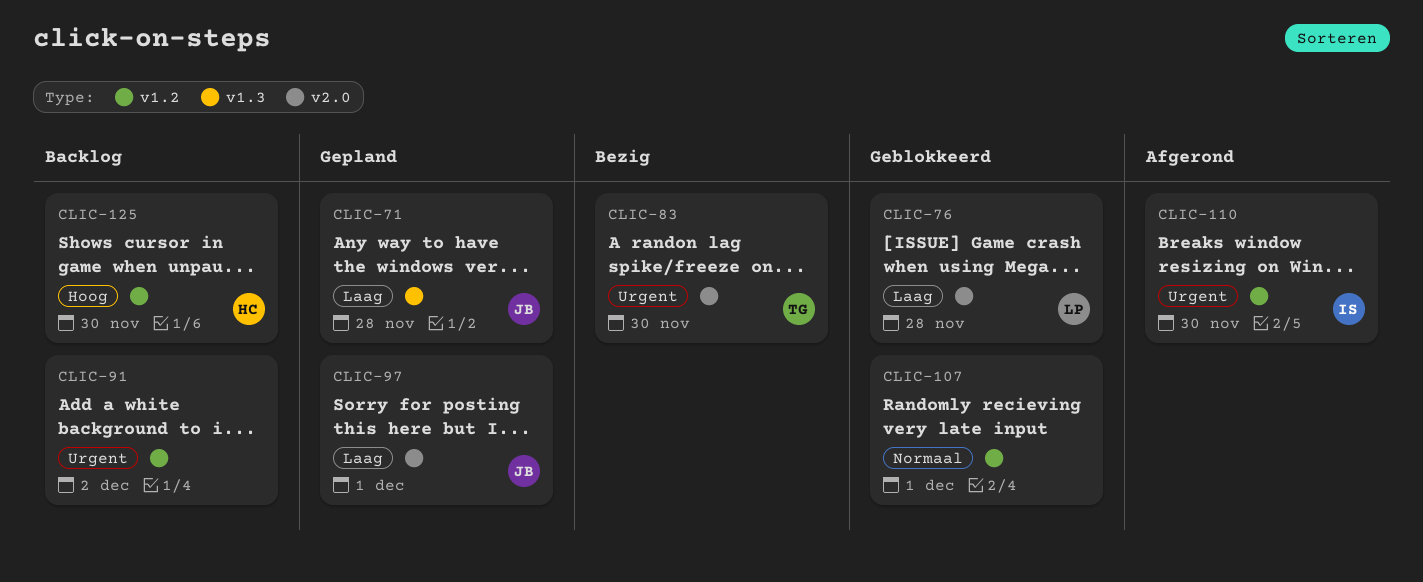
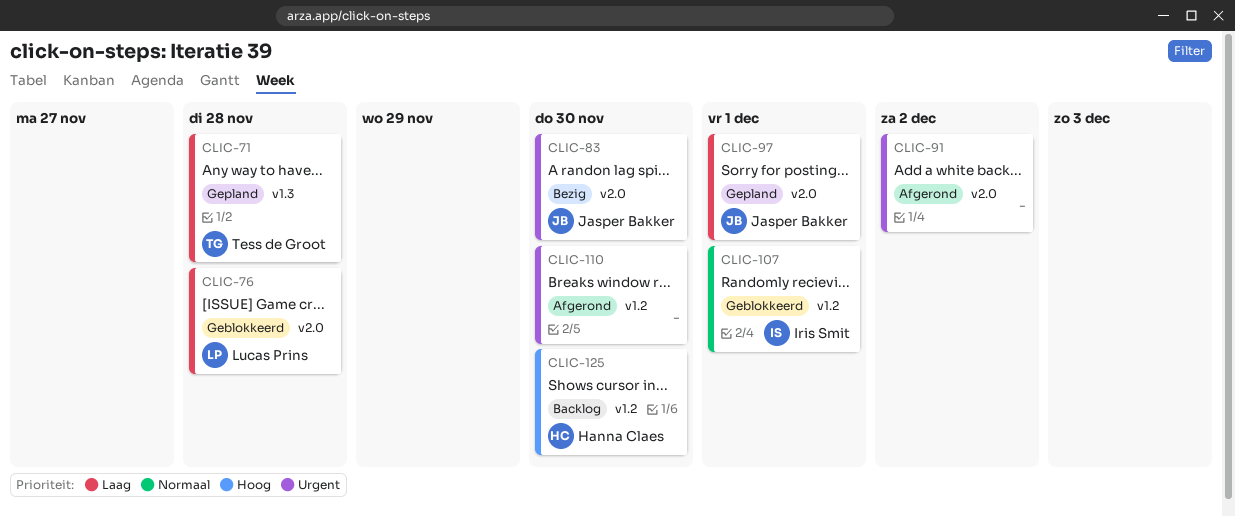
CLIC-71, owner: Jasper Bakker -> Tess de Groot
CLIC-83, owner: Tess de Groot -> Jasper Bakker
CLIC-91, status: Backlog -> Afgerond
CLIC-91, label: v1.2 -> v2.0
CLIC-107, owner: none -> Iris Smit
CLIC-110, owner: Iris Smit -> none

